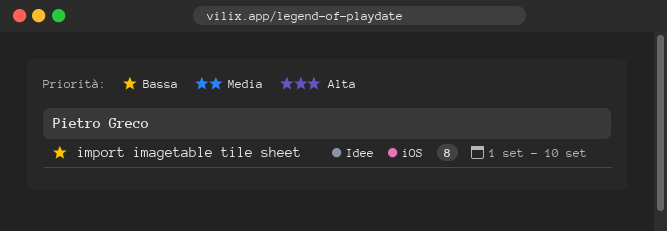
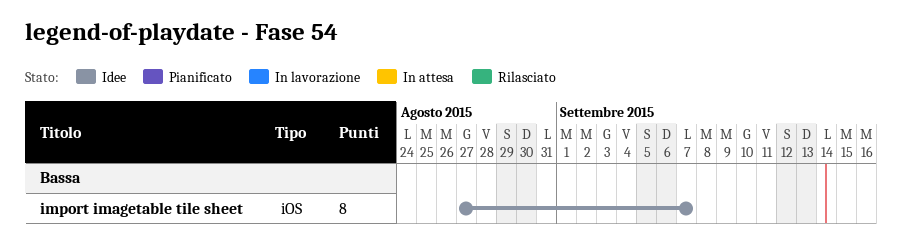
import imagetable tile sheet, start: Sep 1 -> Aug 27
import imagetable tile sheet, due: Sep 10 -> Sep 7

